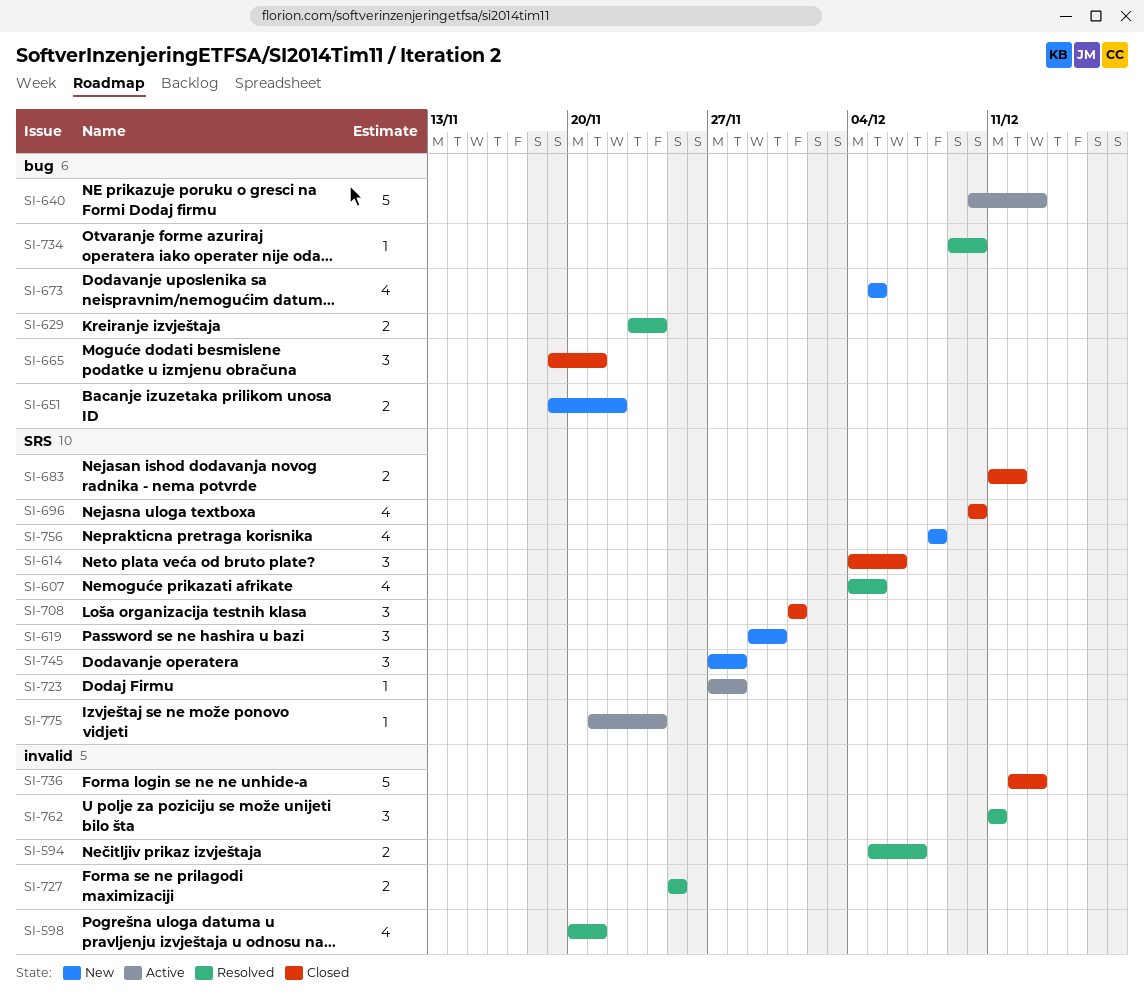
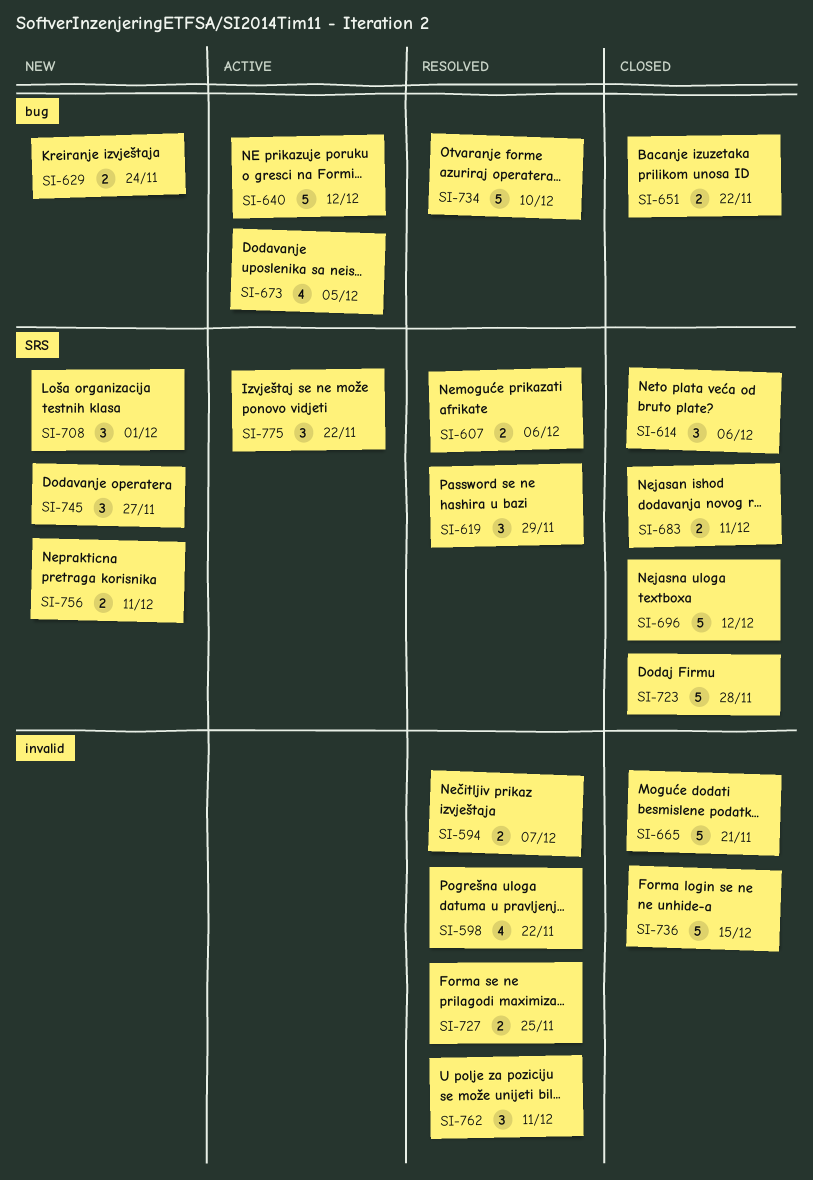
SI-598, due: Nov 21 -> Nov 22
SI-607, estimate: 4 -> 2
SI-607, due: Dec 5 -> Dec 6
SI-619, status: New -> Resolved
SI-619, due: Nov 30 -> Nov 29
SI-629, status: Resolved -> New
SI-640, due: Dec 13 -> Dec 12
SI-651, status: New -> Closed
SI-665, label: bug -> invalid
SI-665, estimate: 3 -> 5
SI-673, status: New -> Active
SI-683, due: Dec 12 -> Dec 11
SI-696, estimate: 4 -> 5
SI-696, due: Dec 10 -> Dec 12
SI-708, status: Closed -> New
SI-723, status: Active -> Closed
SI-723, estimate: 1 -> 5
SI-734, estimate: 1 -> 5
SI-736, due: Dec 13 -> Dec 15
SI-745, due: Nov 28 -> Nov 27
SI-756, estimate: 4 -> 2
SI-756, due: Dec 8 -> Dec 11
SI-775, estimate: 1 -> 3
SI-775, due: Nov 24 -> Nov 22

